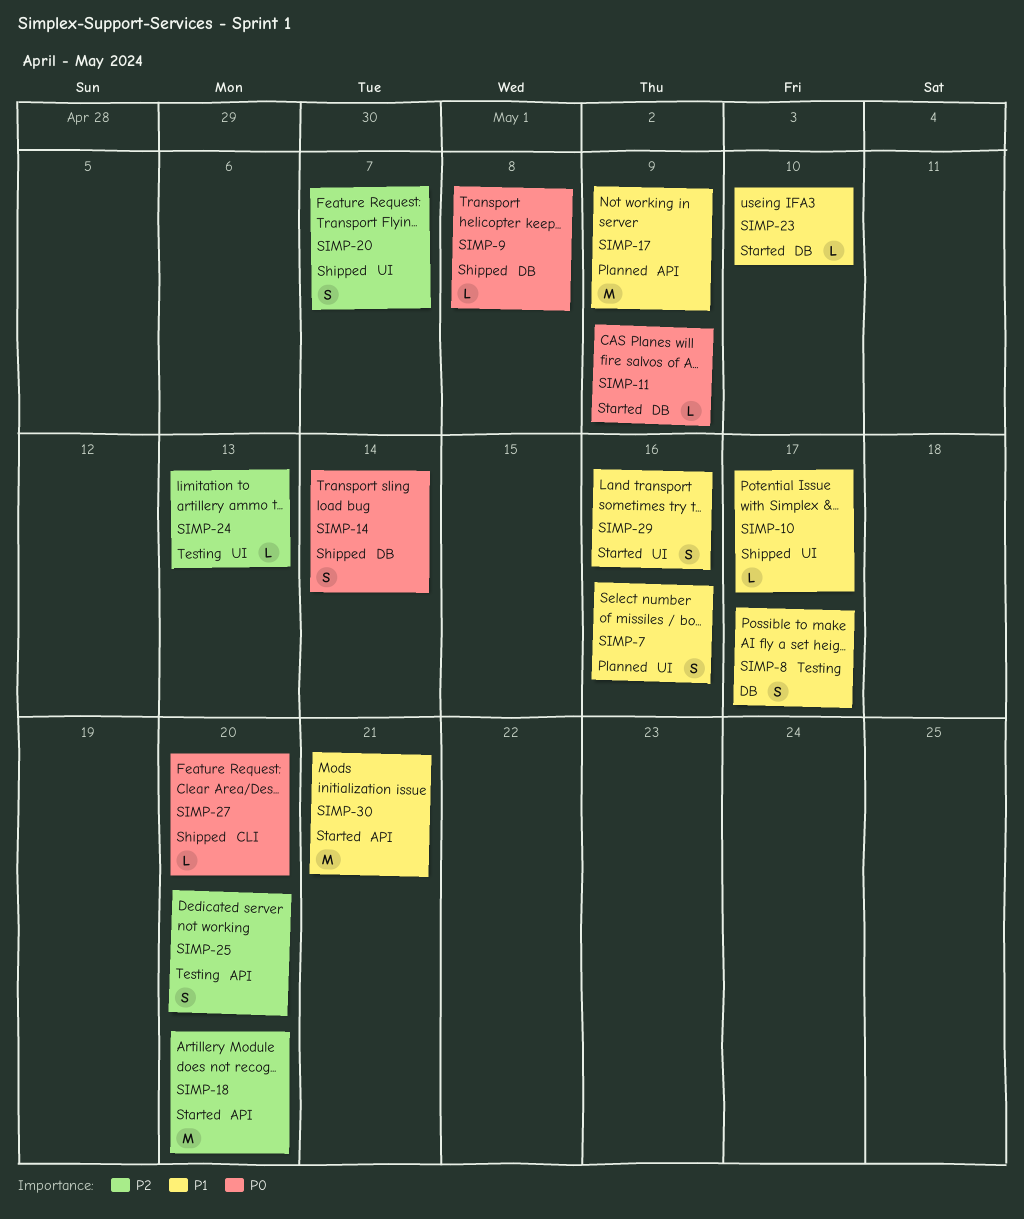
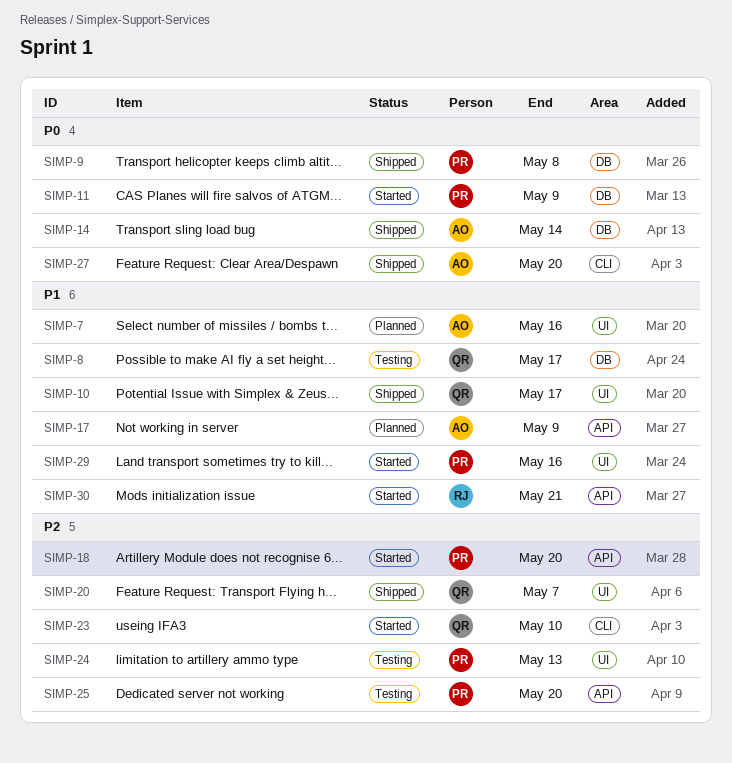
SIMP-23, priority: P1 -> P2
SIMP-23, label: DB -> CLI

